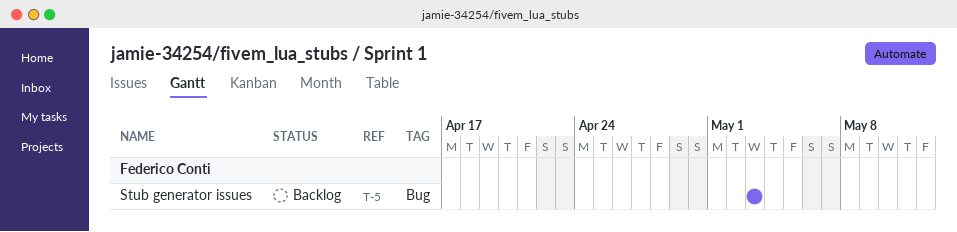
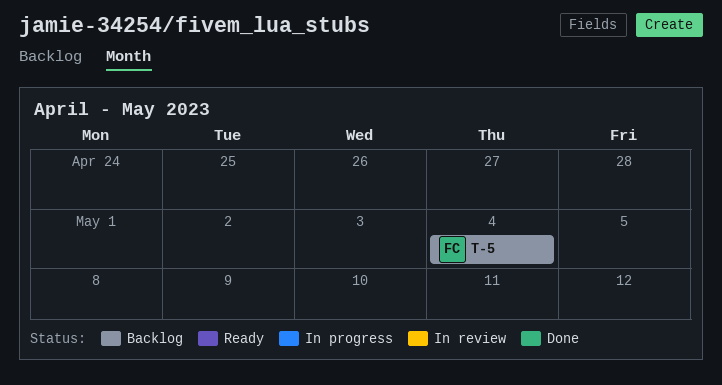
T-5, start: May 3 -> May 4
T-5, due: May 3 -> May 4

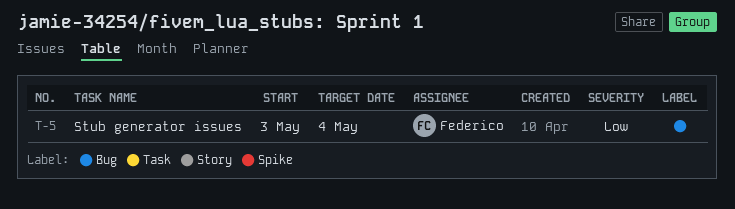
T-5, start: May 4 -> May 3

